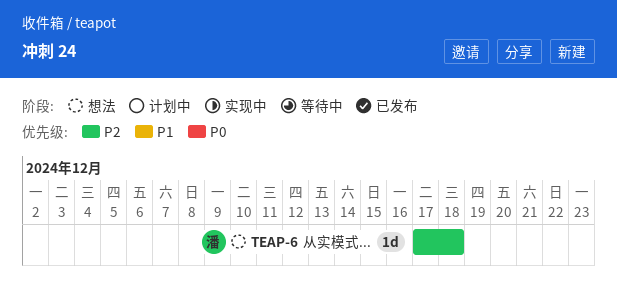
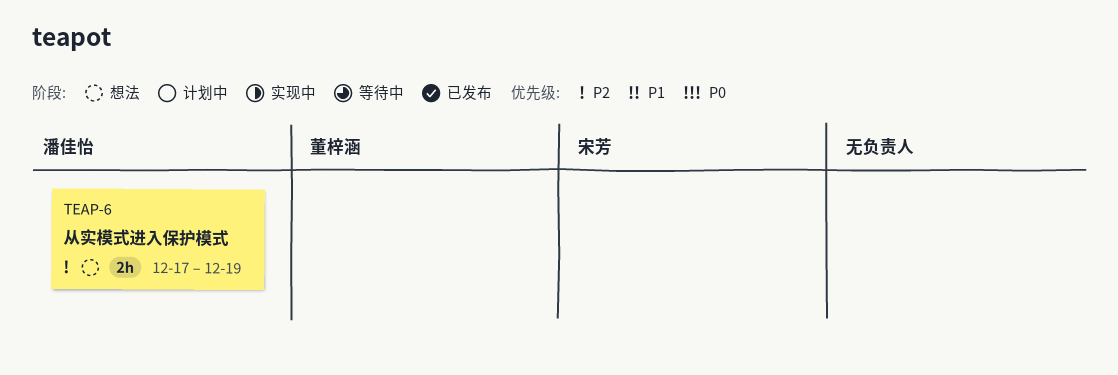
TEAP-6, estimate: 1d -> 2h
TEAP-6, due: Dec 18 -> Dec 19

